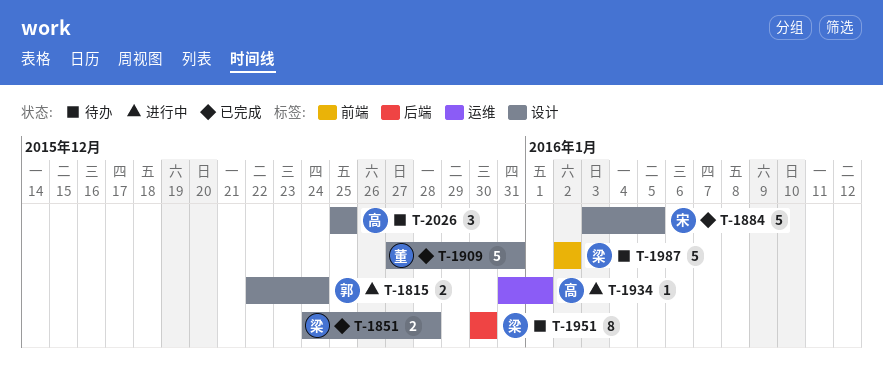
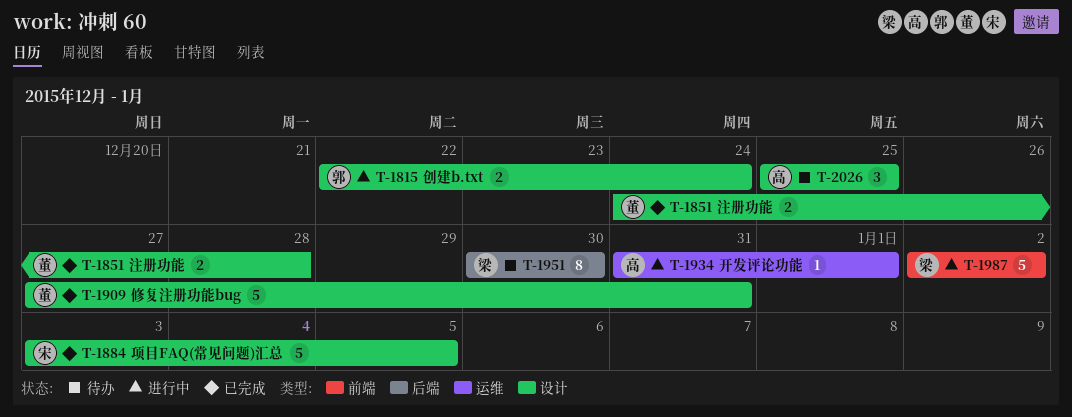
T-1851, owner: 梁 -> 董
T-1987, status: 待办 -> 进行中

